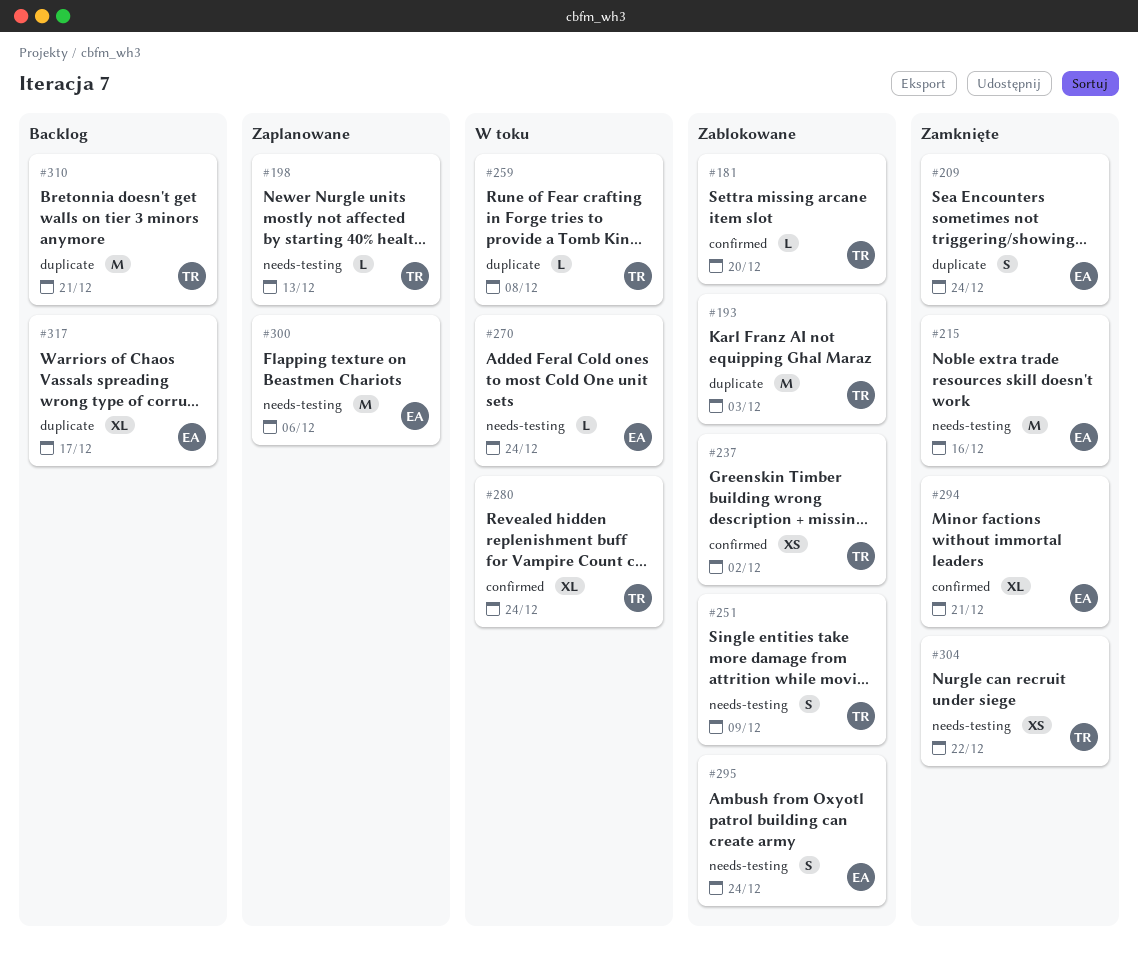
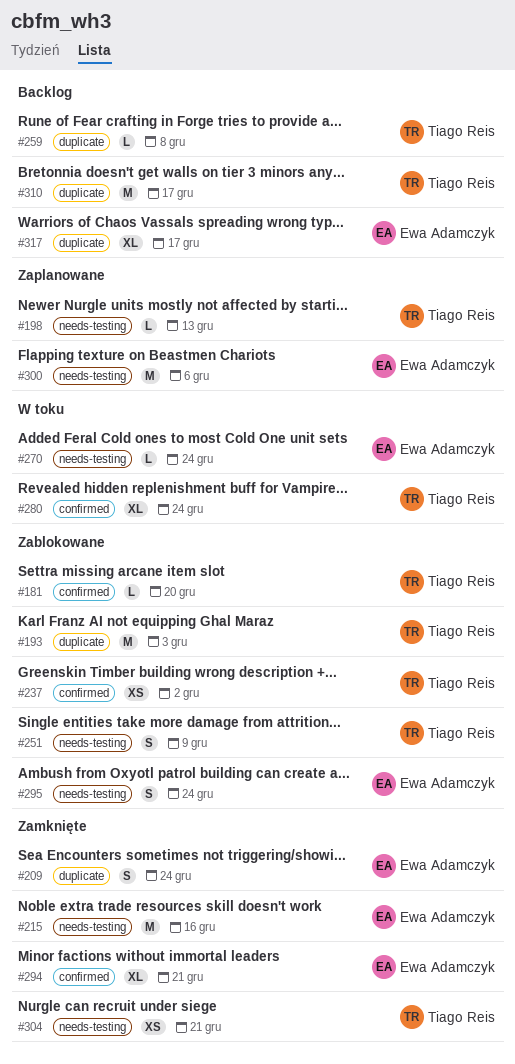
#259, status: W toku -> Backlog
#304, due: Dec 22 -> Dec 21
#310, due: Dec 21 -> Dec 17

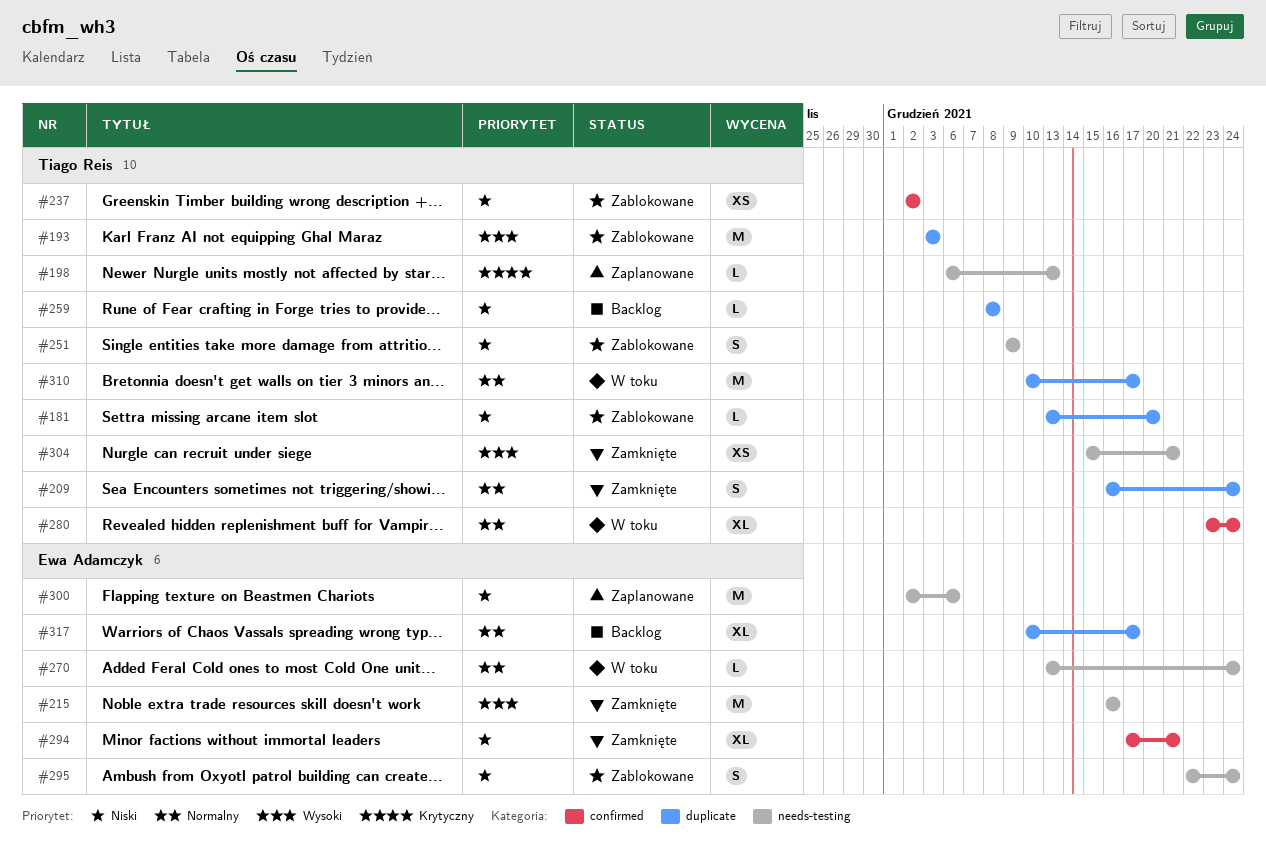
#181, label: confirmed -> duplicate
#209, owner: Ewa Adamczyk -> Tiago Reis
#310, status: Backlog -> W toku

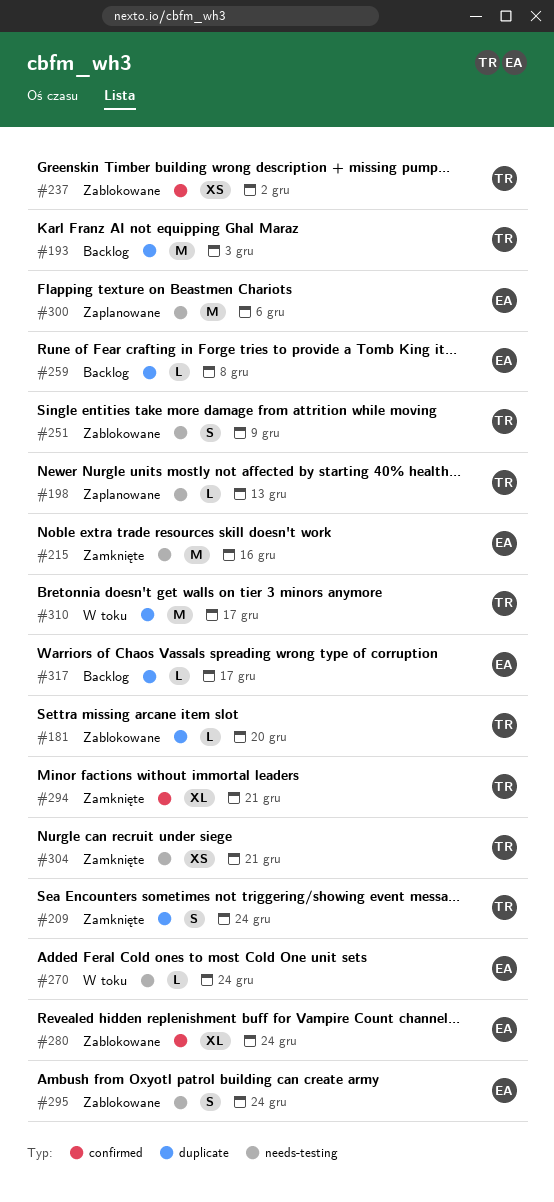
#193, status: Zablokowane -> Backlog
#259, owner: Tiago Reis -> Ewa Adamczyk
#280, status: W toku -> Zablokowane
#280, owner: Tiago Reis -> Ewa Adamczyk
#294, owner: Ewa Adamczyk -> Tiago Reis
#317, estimate: XL -> L

